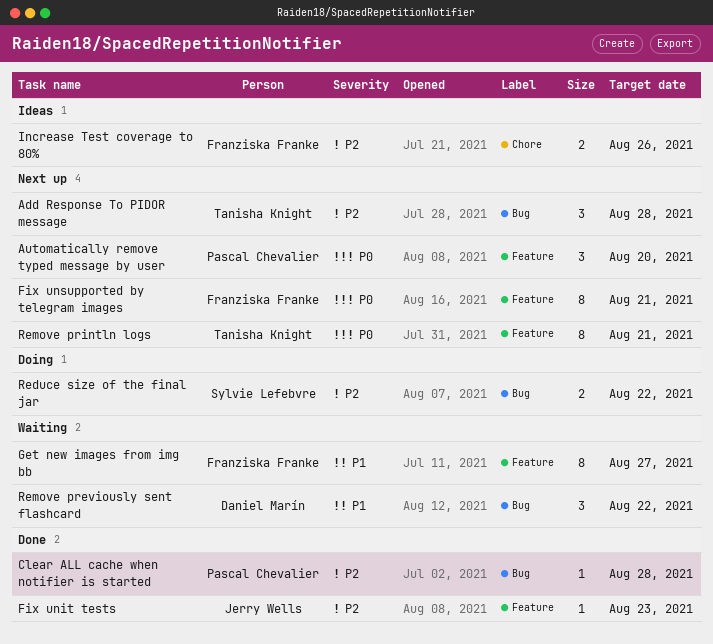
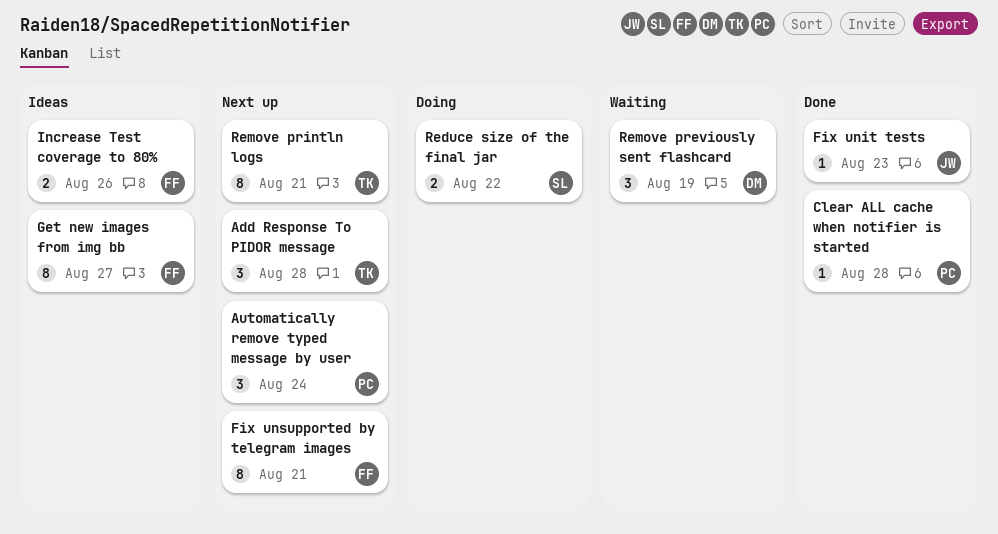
Automatically remove typed message by user, due: Aug 20 -> Aug 24
Get new images from img bb, status: Waiting -> Ideas
Remove previously sent flashcard, due: Aug 22 -> Aug 19

